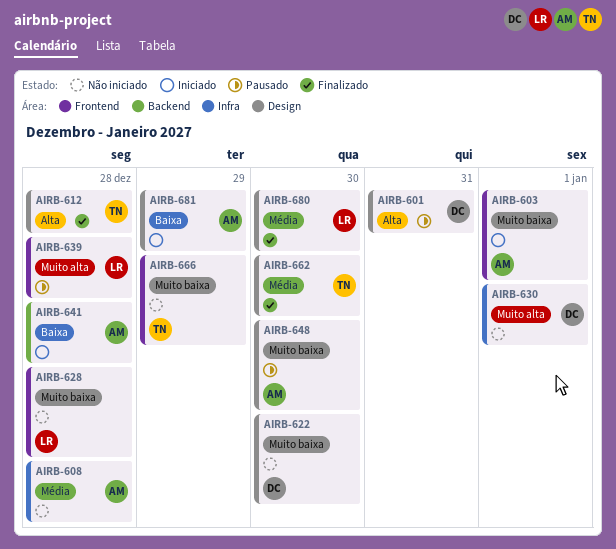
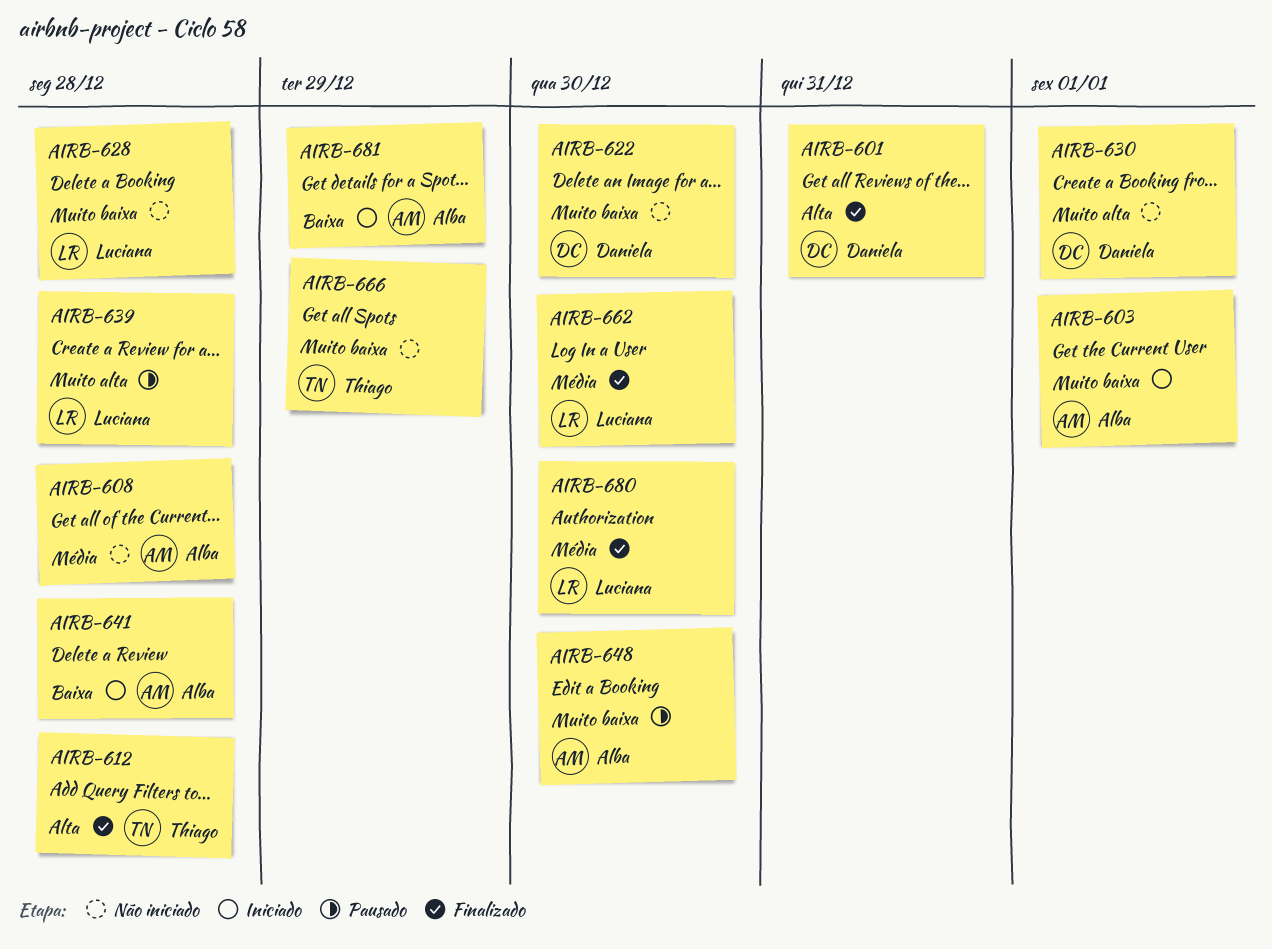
AIRB-601, status: Pausado -> Finalizado
AIRB-662, owner: Thiago -> Luciana

